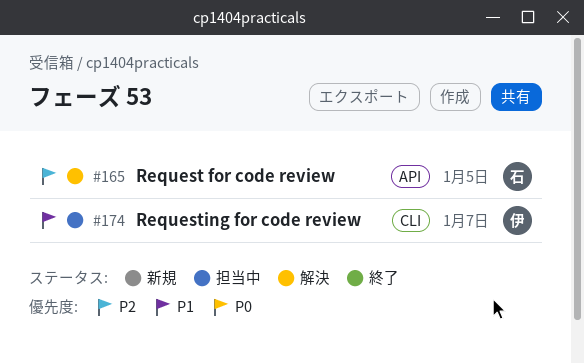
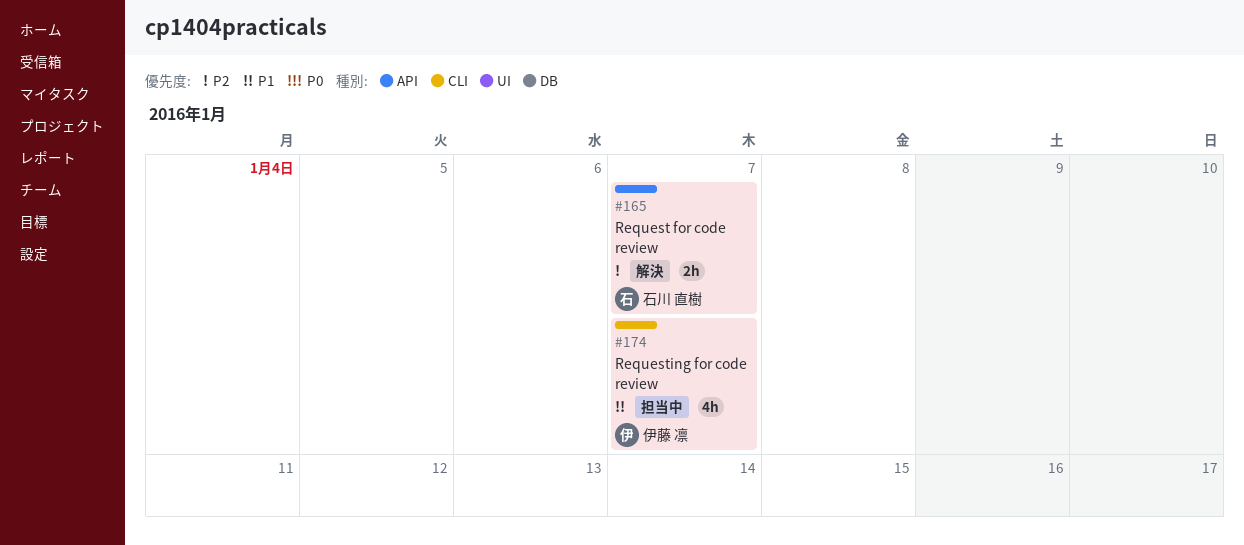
#165, due: Jan 5 -> Jan 7

